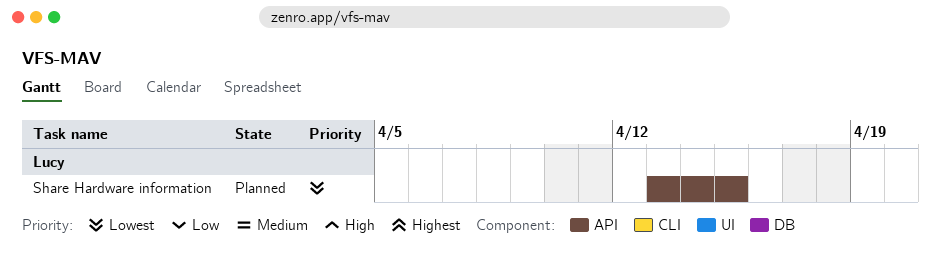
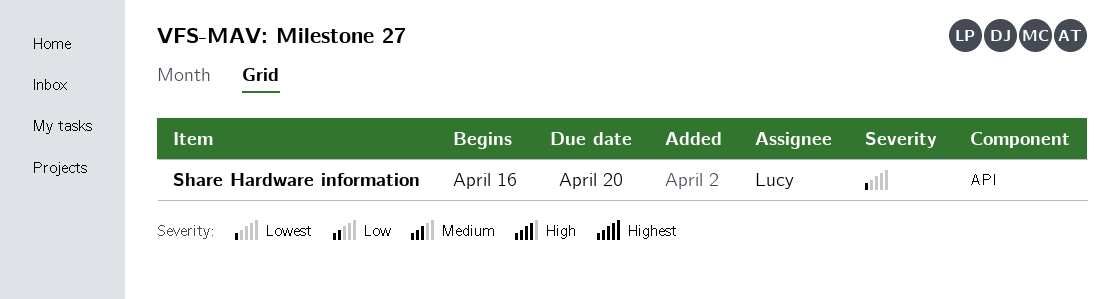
Share Hardware information, start: Apr 13 -> Apr 16
Share Hardware information, due: Apr 15 -> Apr 20

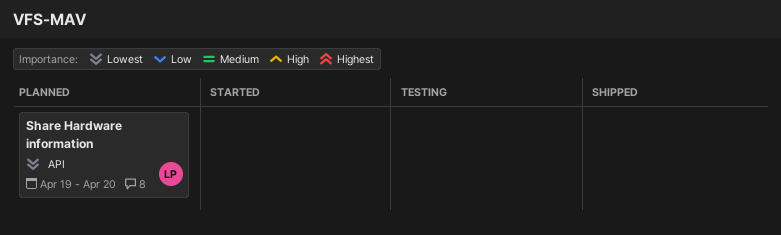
Share Hardware information, start: Apr 16 -> Apr 19

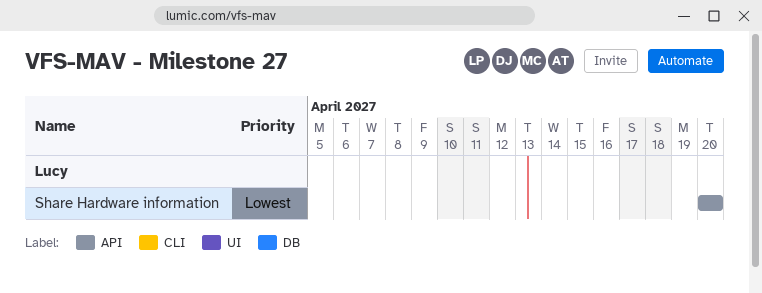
Share Hardware information, start: Apr 19 -> Apr 20

